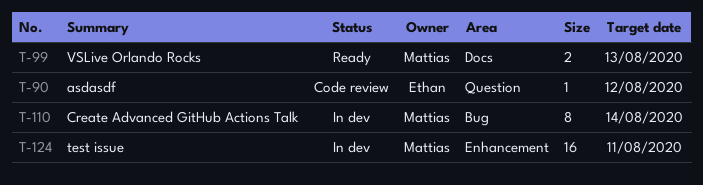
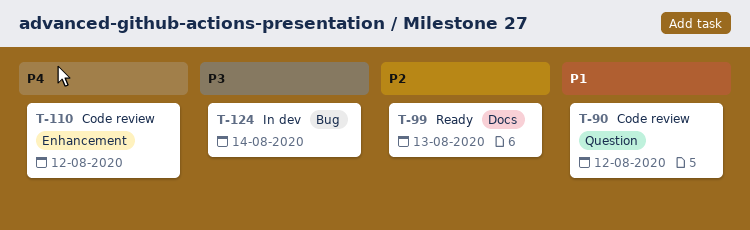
T-110, status: In dev -> Code review
T-110, label: Bug -> Enhancement
T-110, due: Aug 14 -> Aug 12
T-124, label: Enhancement -> Bug
T-124, due: Aug 11 -> Aug 14

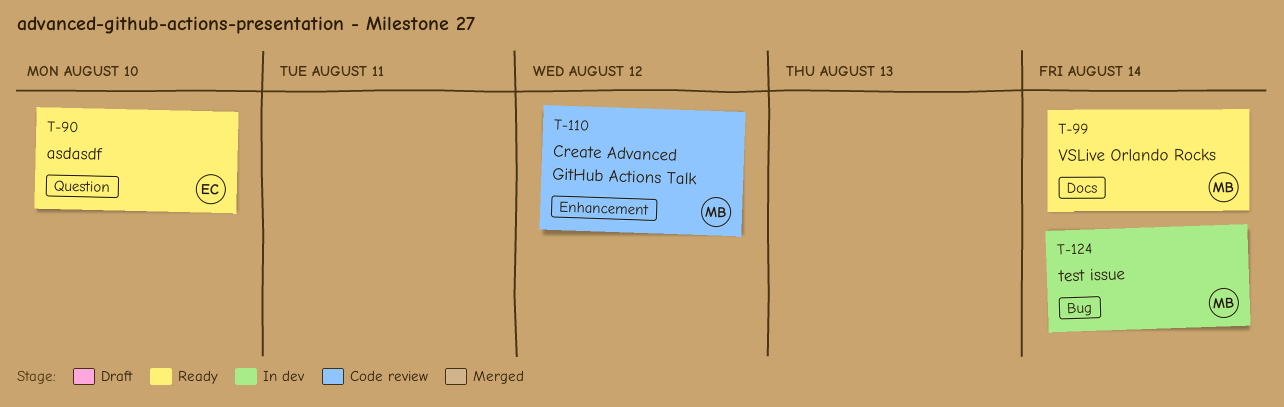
T-90, status: Code review -> Ready
T-90, due: Aug 12 -> Aug 10
T-99, due: Aug 13 -> Aug 14

